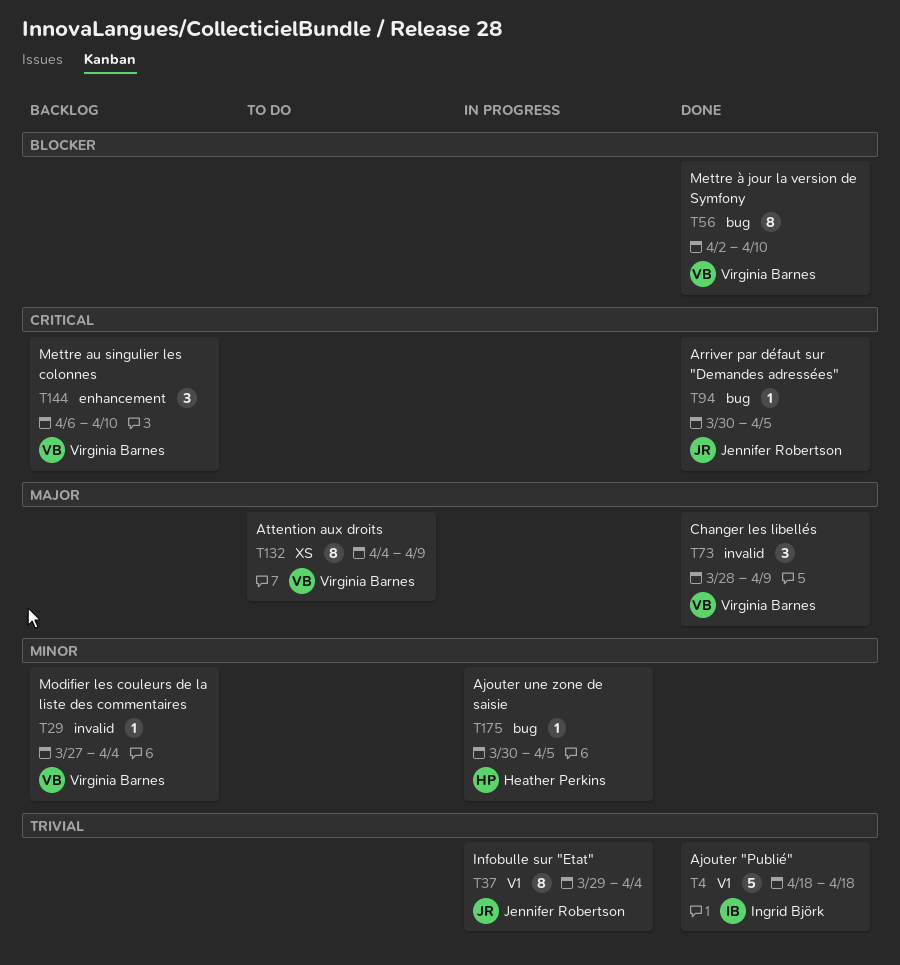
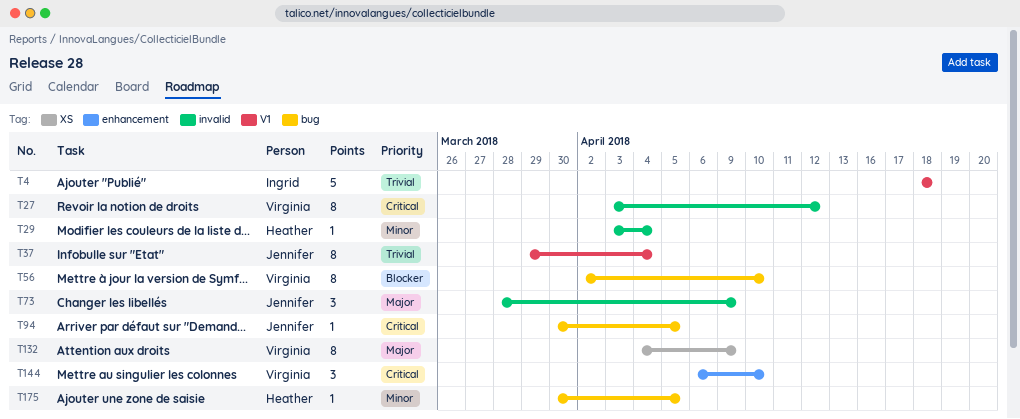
T27: none -> present
T29, owner: Virginia Barnes -> Heather Perkins
T29, start: Mar 27 -> Apr 3
T73, owner: Virginia Barnes -> Jennifer Robertson

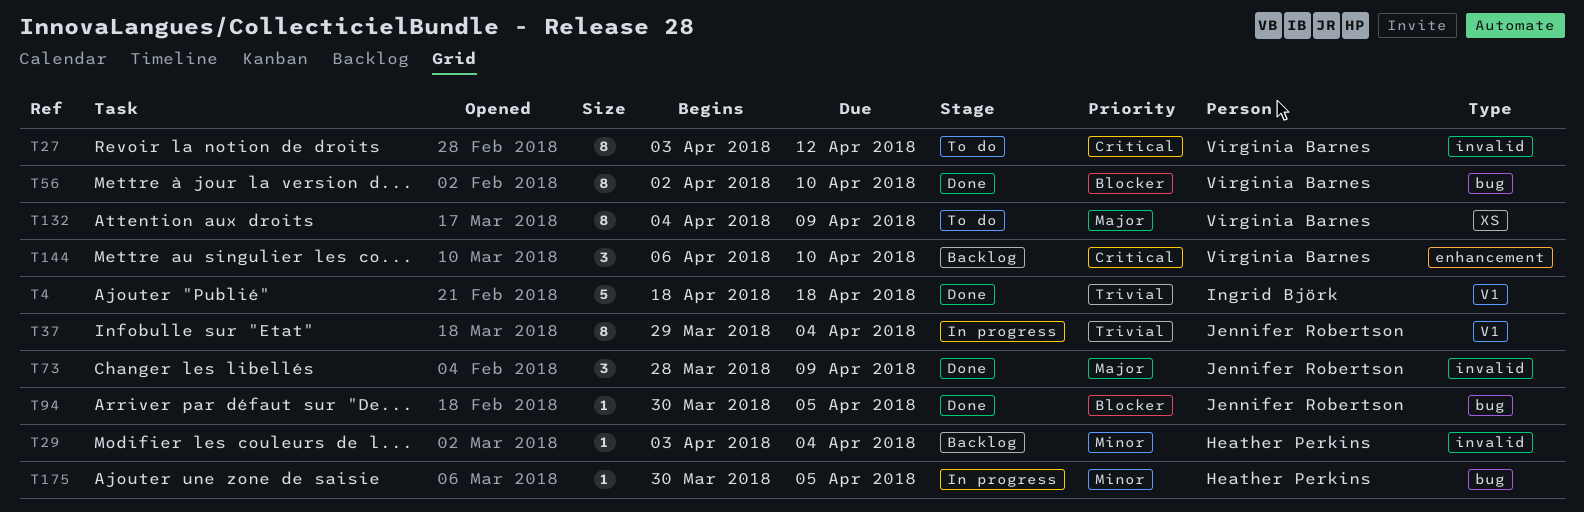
T94, priority: Critical -> Blocker

